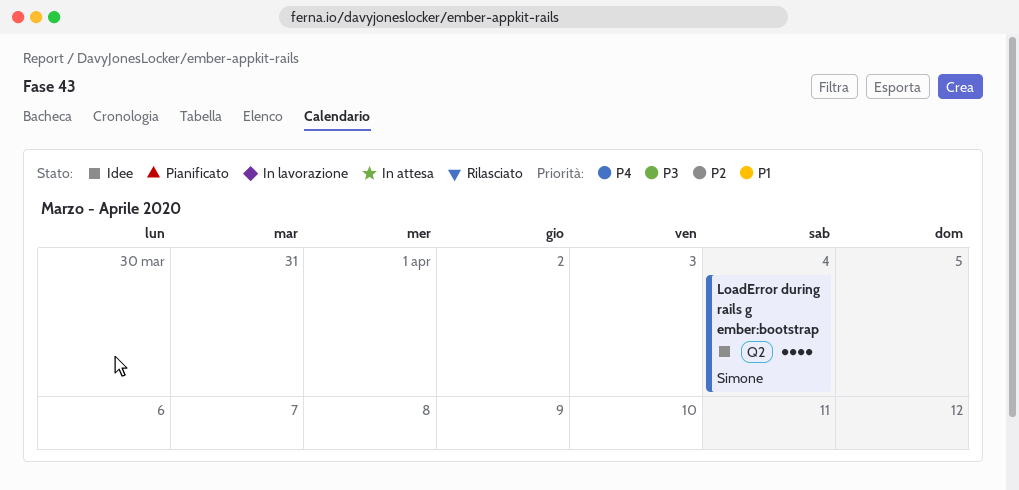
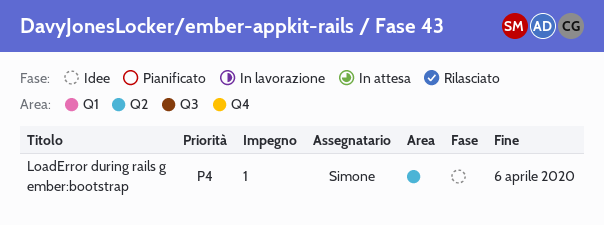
LoadError during rails g ember:bootstrap, estimate: 4 -> 1
LoadError during rails g ember:bootstrap, due: Apr 4 -> Apr 6

